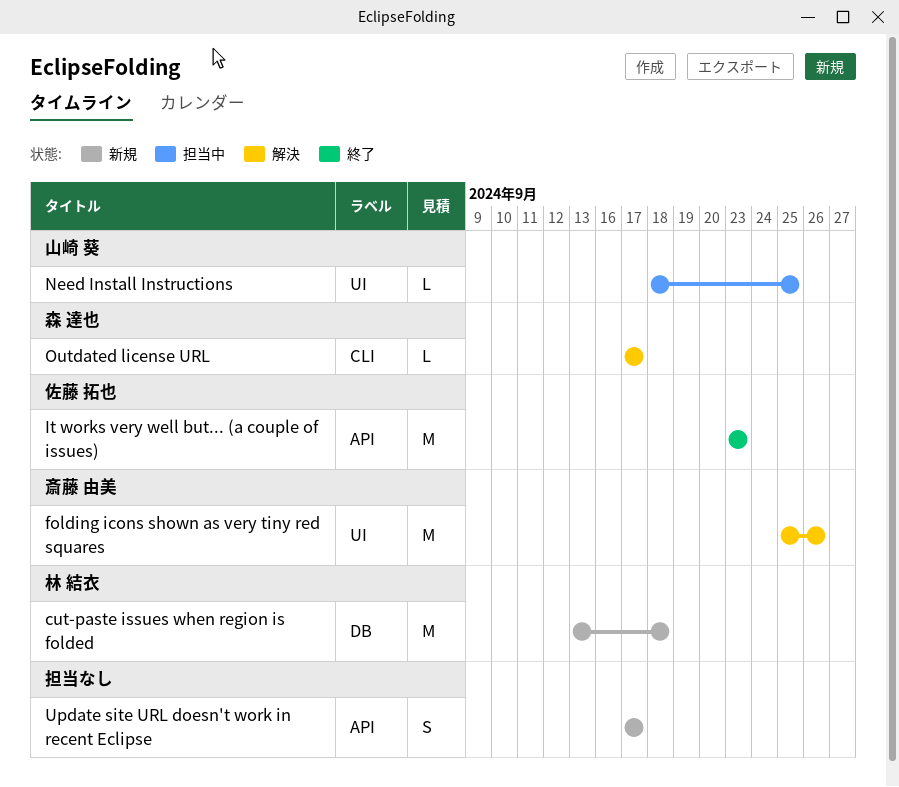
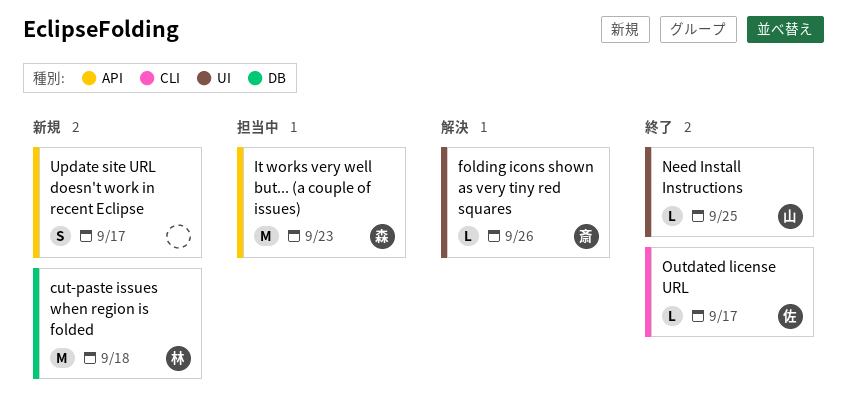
folding icons shown as very tiny red squares, estimate: M -> L
It works very well but... (a couple of issues), status: 終了 -> 担当中
It works very well but... (a couple of issues), owner: 佐藤 拓也 -> 森 達也
Need Install Instructions, status: 担当中 -> 終了
Outdated license URL, status: 解決 -> 終了
Outdated license URL, owner: 森 達也 -> 佐藤 拓也

